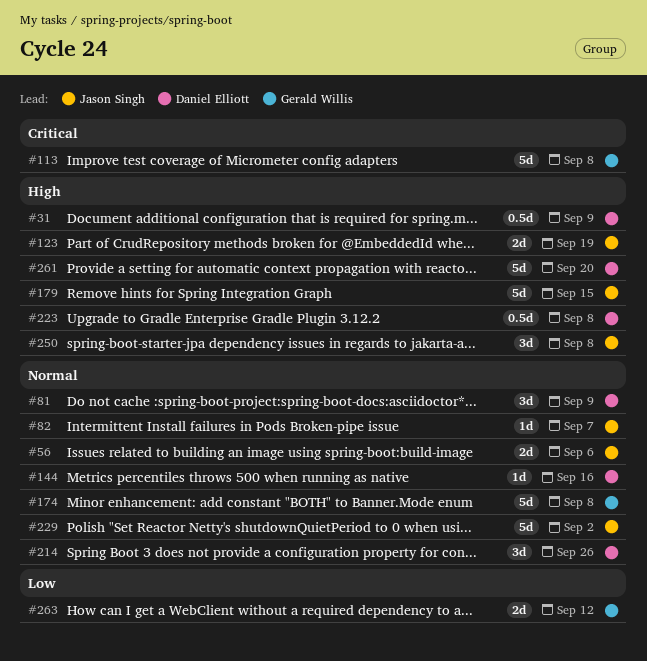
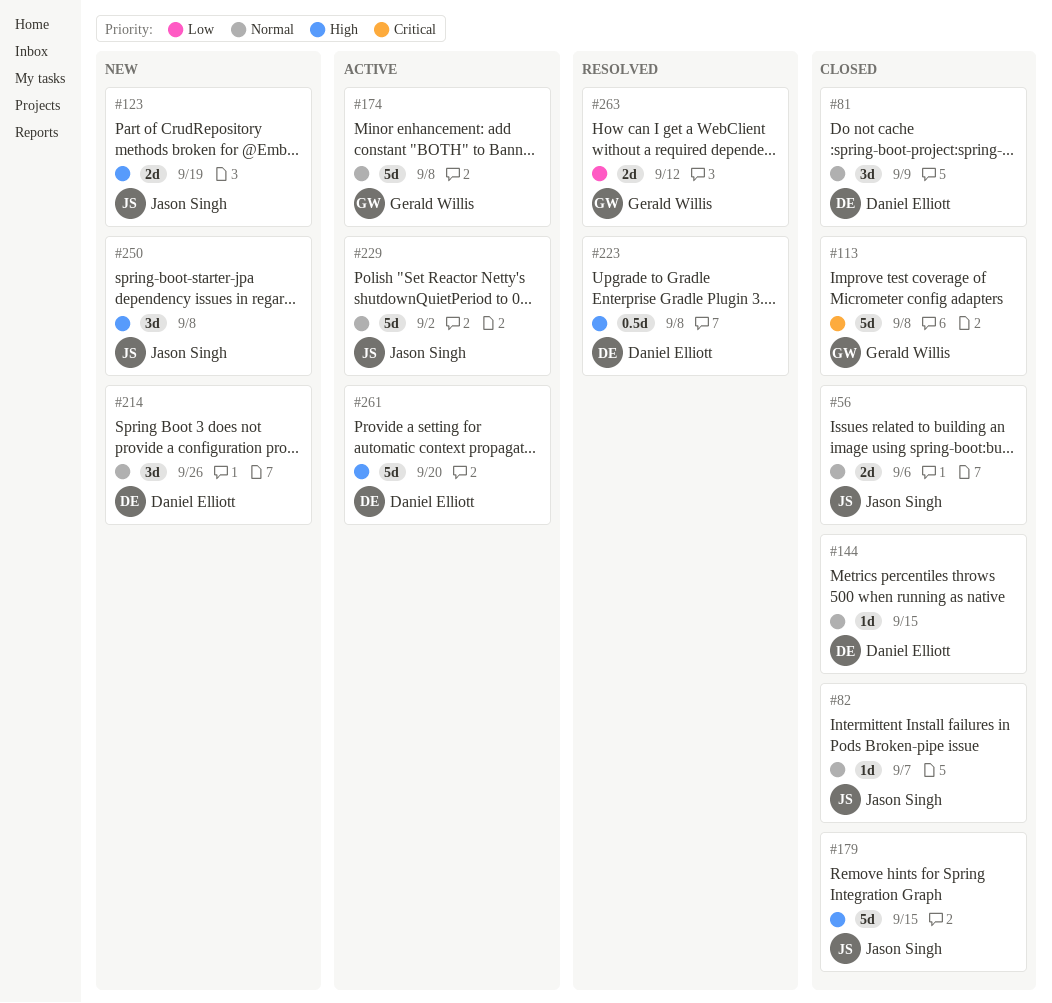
#31: present -> none
#144, due: Sep 16 -> Sep 15

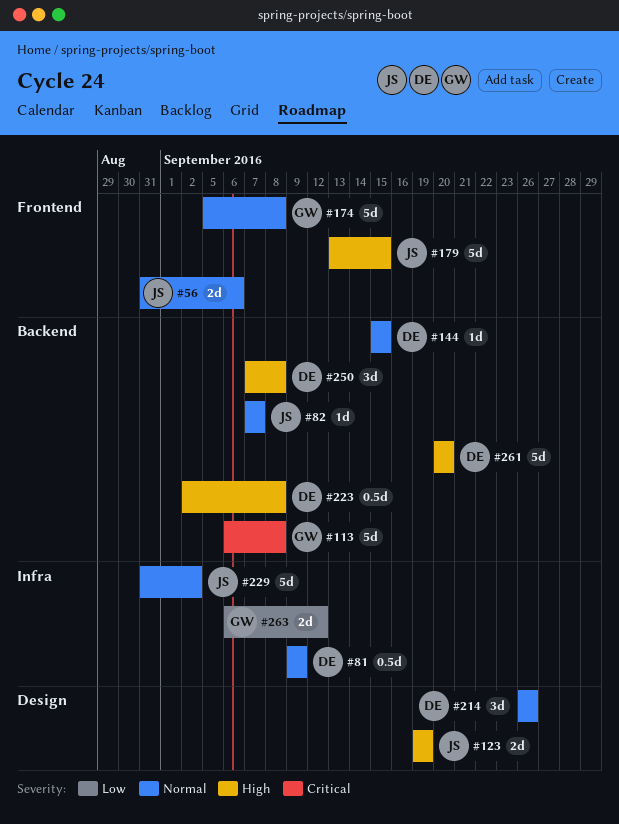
#81, estimate: 3d -> 0.5d
#250, owner: Jason Singh -> Daniel Elliott

